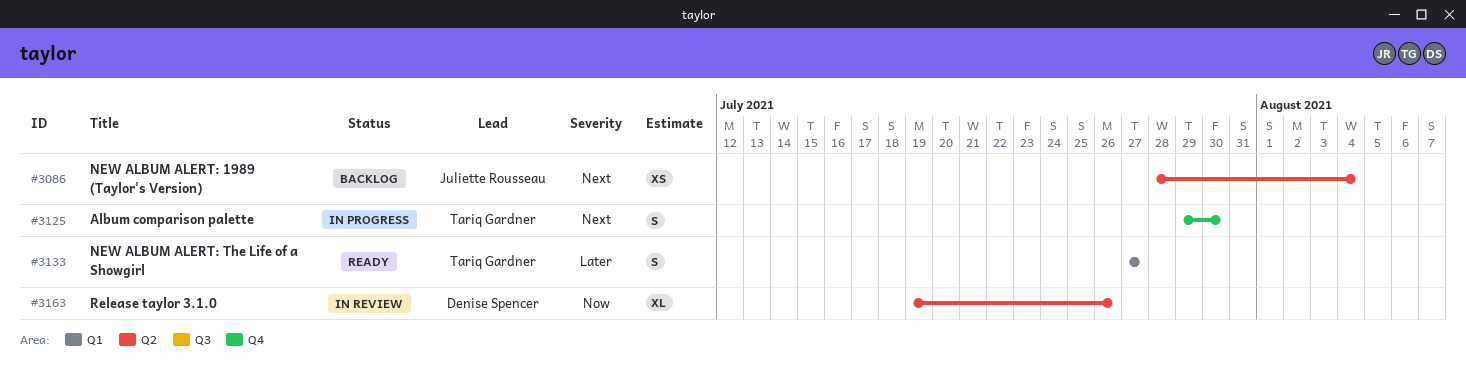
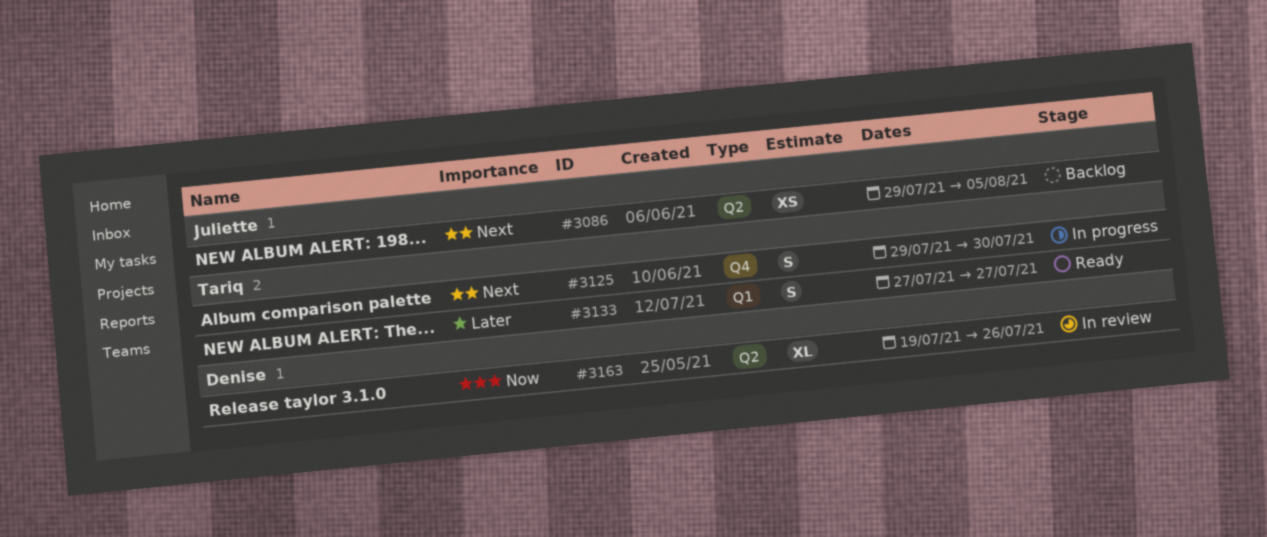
#3086, start: Jul 28 -> Jul 29
#3086, due: Aug 4 -> Aug 5

